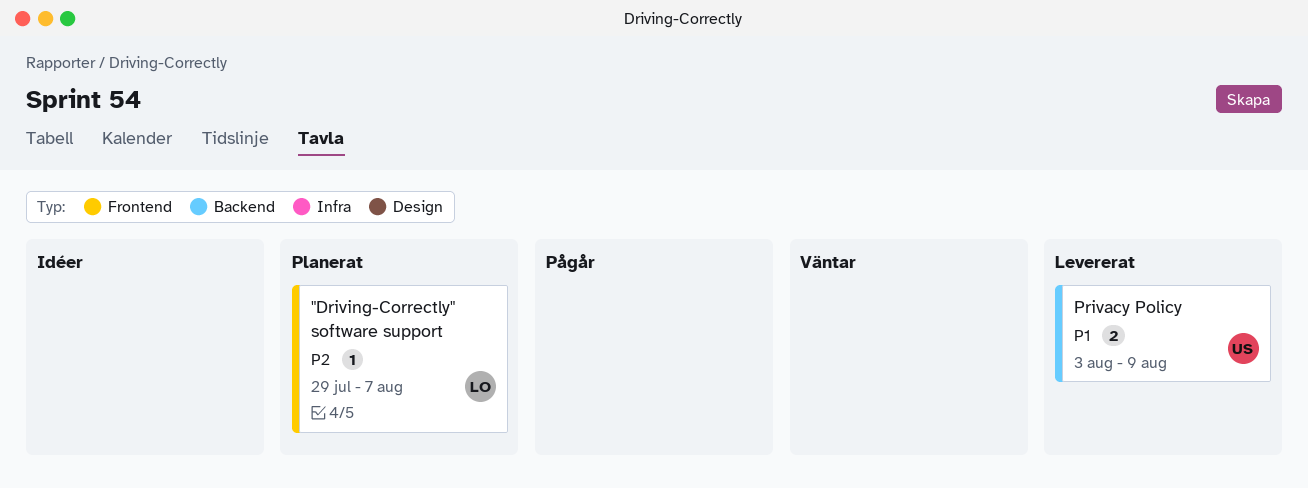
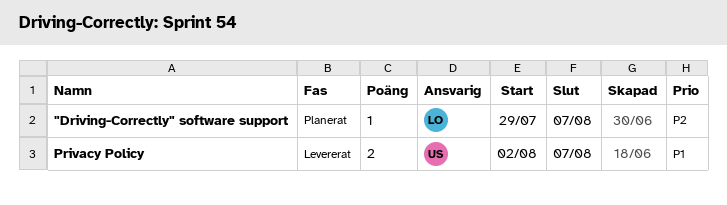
Privacy Policy, start: Aug 3 -> Aug 2
Privacy Policy, due: Aug 9 -> Aug 7

